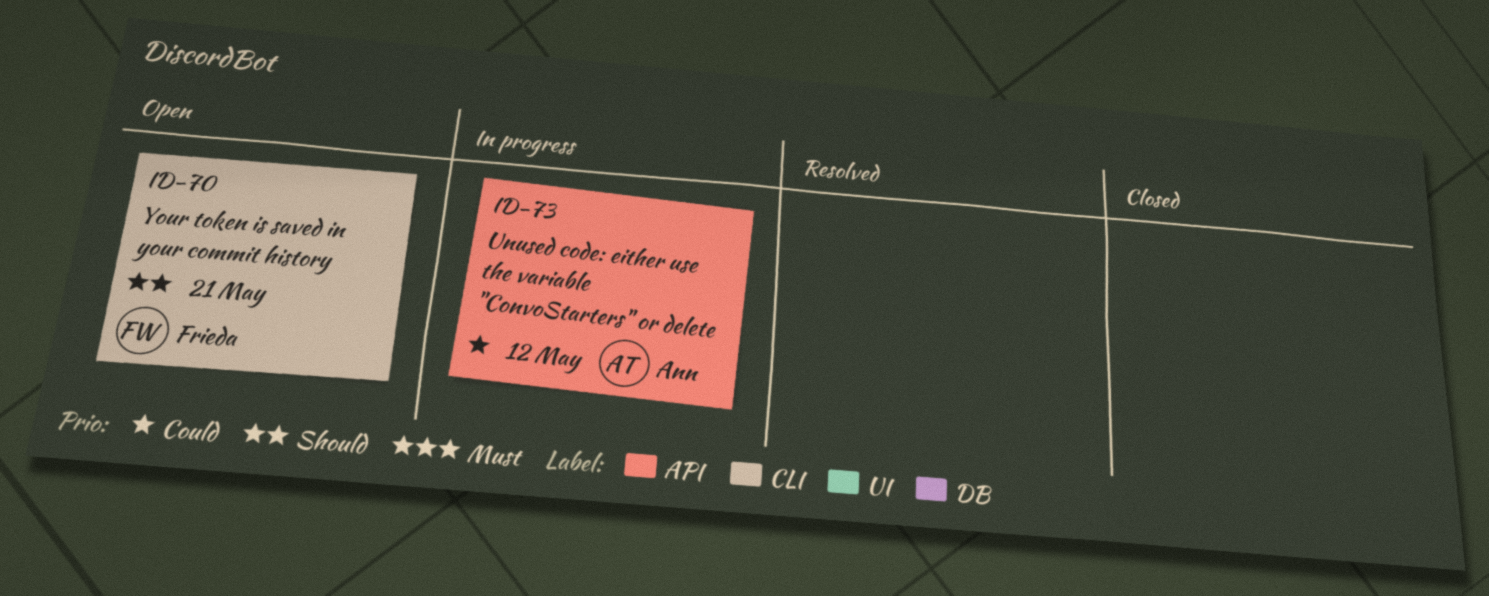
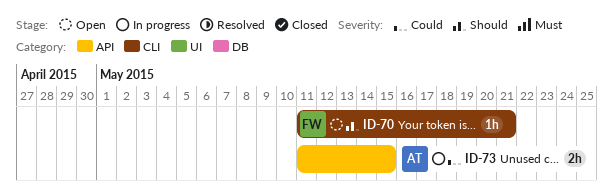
ID-73, due: May 12 -> May 15

